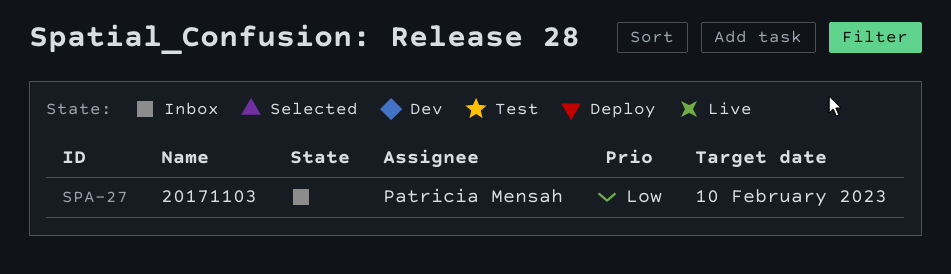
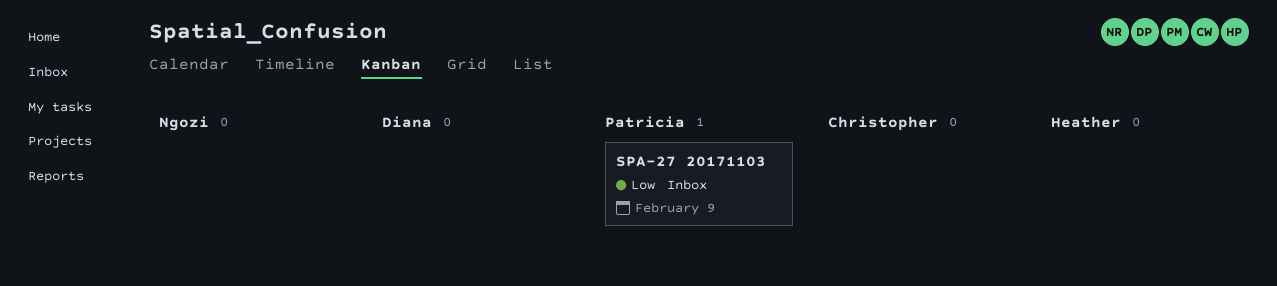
SPA-27, due: Feb 10 -> Feb 9

